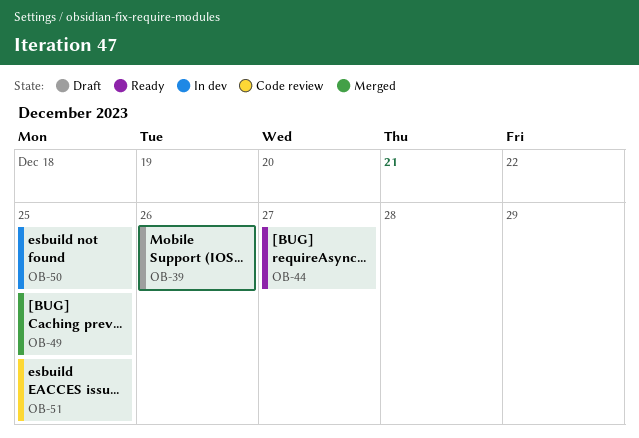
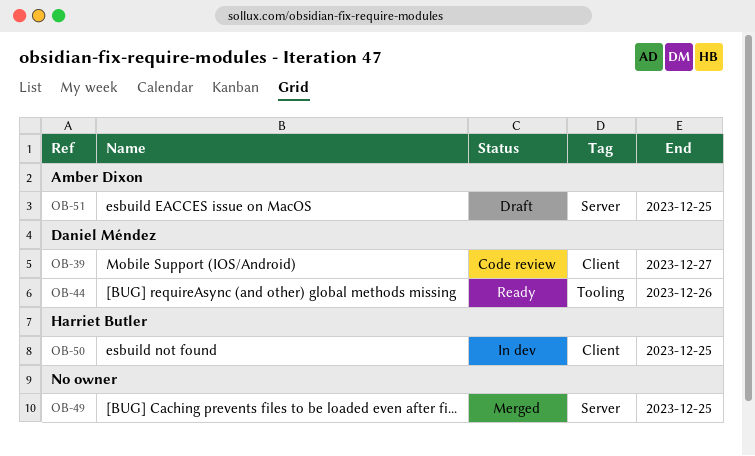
OB-39, status: Draft -> Code review
OB-39, due: Dec 26 -> Dec 27
OB-44, due: Dec 27 -> Dec 26
OB-51, status: Code review -> Draft

